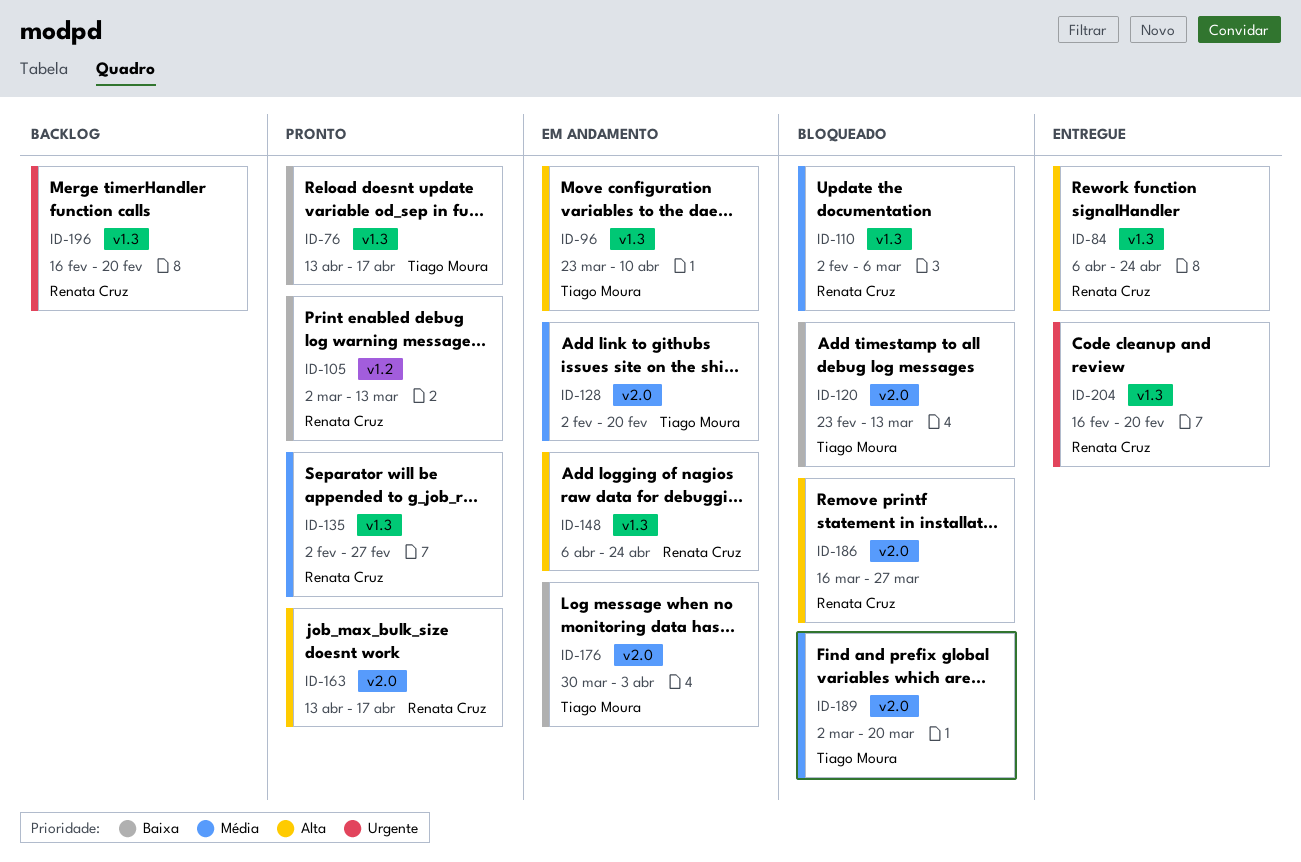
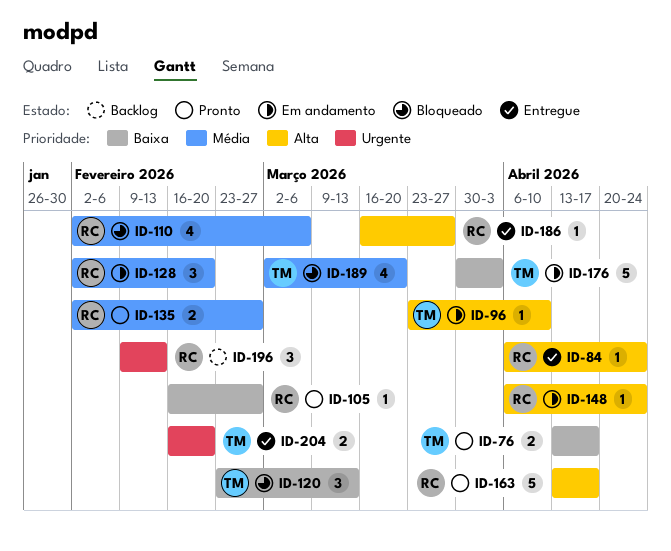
ID-105, start: Mar 2 -> Feb 16
ID-105, due: Mar 13 -> Feb 27
ID-128, owner: Tiago Moura -> Renata Cruz
ID-186, status: Bloqueado -> Entregue
ID-196, start: Feb 16 -> Feb 9
ID-196, due: Feb 20 -> Feb 13
ID-204, owner: Renata Cruz -> Tiago Moura

